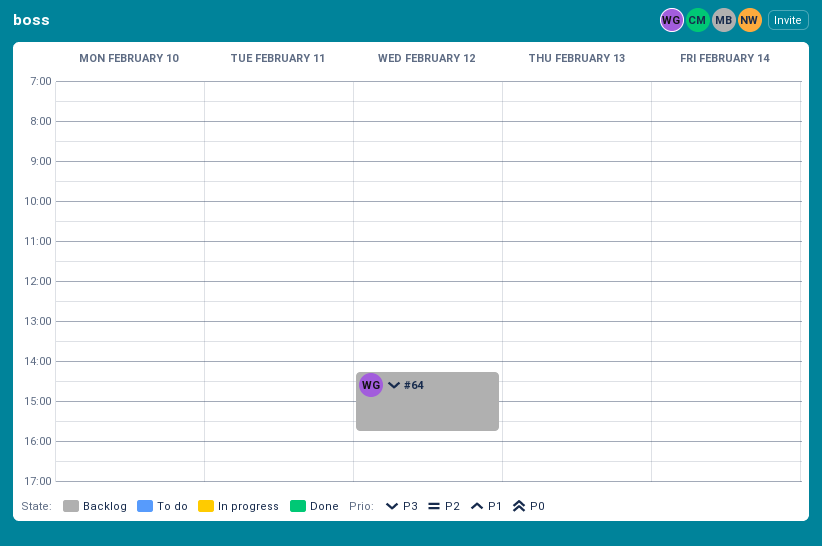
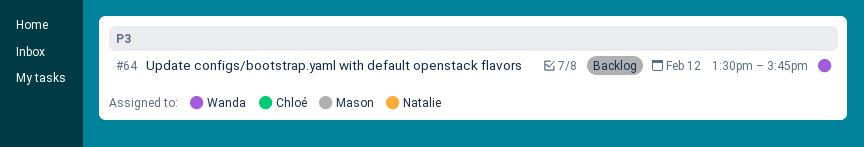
#64, begins: 14:15 -> 13:30

